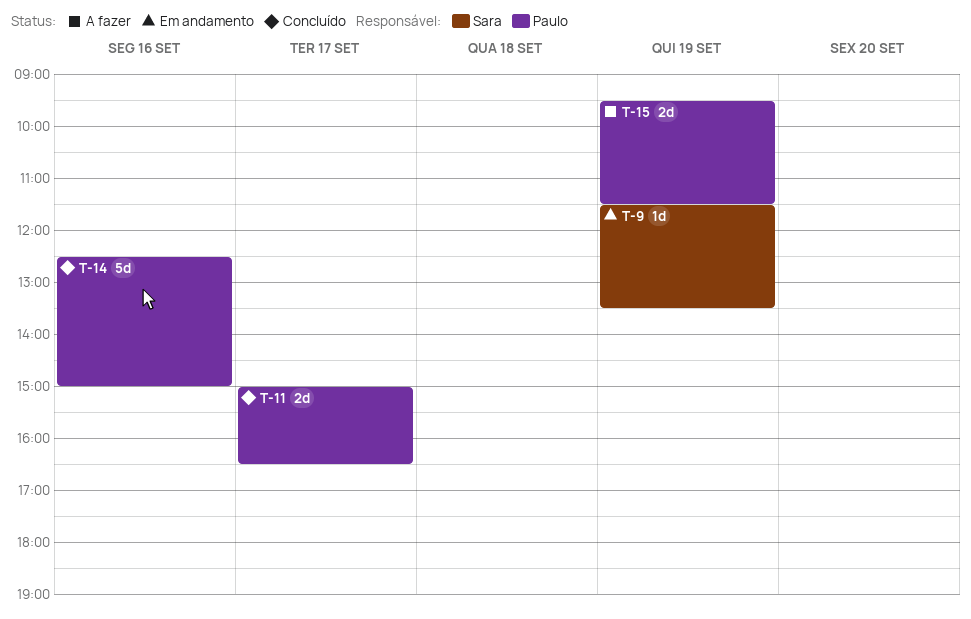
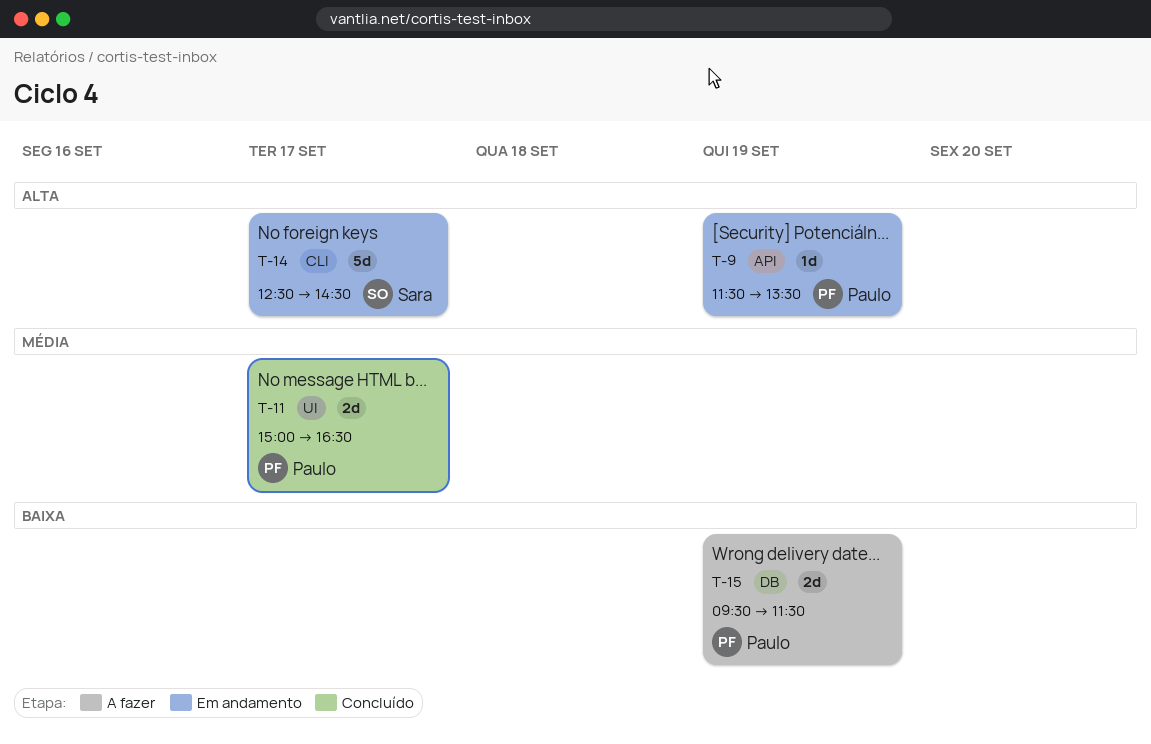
T-9, owner: Sara -> Paulo
T-14, status: Concluído -> Em andamento
T-14, owner: Paulo -> Sara
T-14, day: Sep 16 -> Sep 17
T-14, ends: 15:00 -> 14:30

